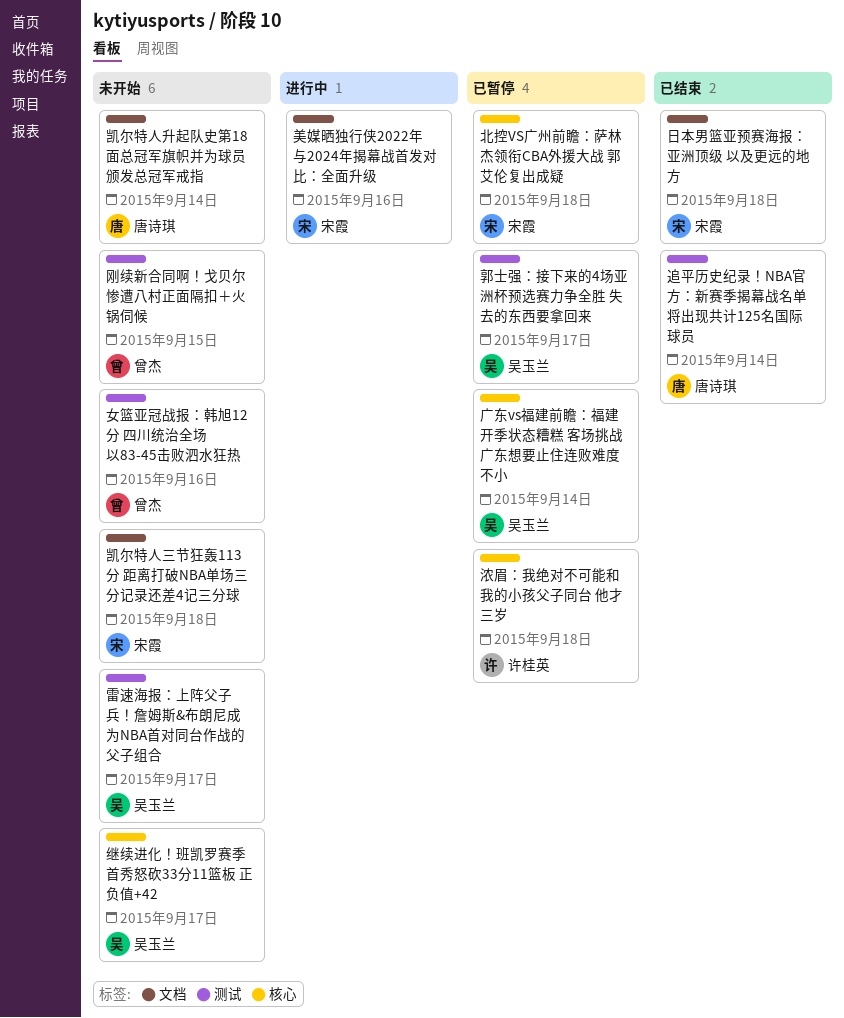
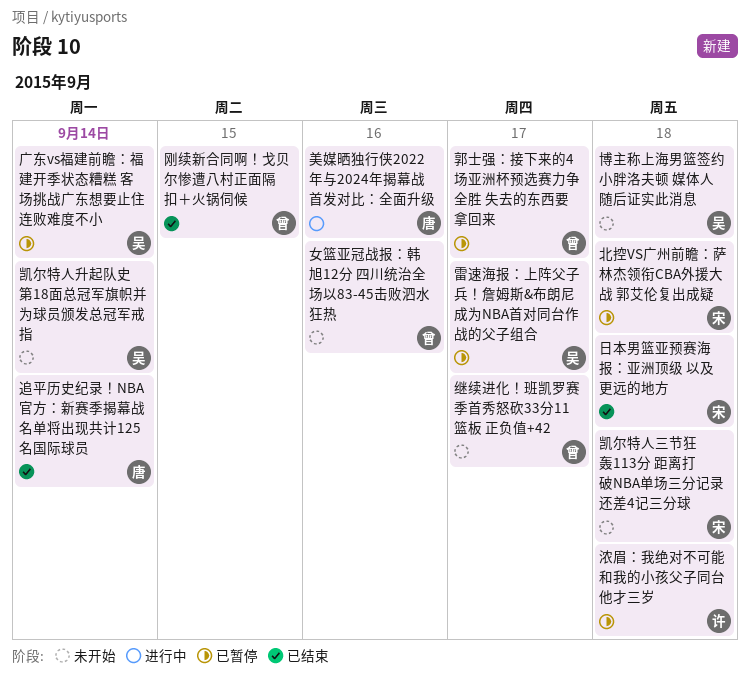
凯尔特人升起队史第18面总冠军旗帜并为球员颁发总冠军戒指, owner: 唐诗琪 -> 吴玉兰
刚续新合同啊！戈贝尔惨遭八村正面隔扣＋火锅伺候, status: 未开始 -> 已结束
博主称上海男篮签约小胖洛夫顿 媒体人随后证实此消息: none -> present
继续进化！班凯罗赛季首秀怒砍33分11篮板 正负值+42, owner: 吴玉兰 -> 曾杰
美媒晒独行侠2022年与2024年揭幕战首发对比：全面升级, owner: 宋霞 -> 唐诗琪
郭士强：接下来的4场亚洲杯预选赛力争全胜 失去的东西要拿回来, owner: 吴玉兰 -> 曾杰
雷速海报：上阵父子兵！詹姆斯&布朗尼成为NBA首对同台作战的父子组合, status: 未开始 -> 已暂停

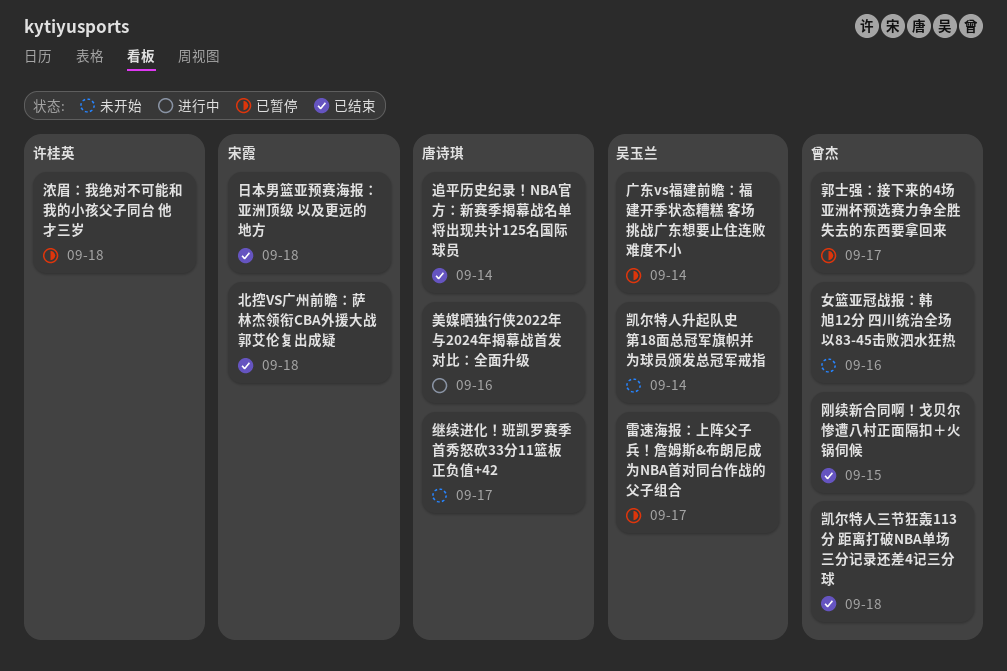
凯尔特人三节狂轰113分 距离打破NBA单场三分记录还差4记三分球, status: 未开始 -> 已结束
凯尔特人三节狂轰113分 距离打破NBA单场三分记录还差4记三分球, owner: 宋霞 -> 曾杰
北控VS广州前瞻：萨林杰领衔CBA外援大战 郭艾伦复出成疑, status: 已暂停 -> 已结束
博主称上海男篮签约小胖洛夫顿 媒体人随后证实此消息: present -> none
继续进化！班凯罗赛季首秀怒砍33分11篮板 正负值+42, owner: 曾杰 -> 唐诗琪

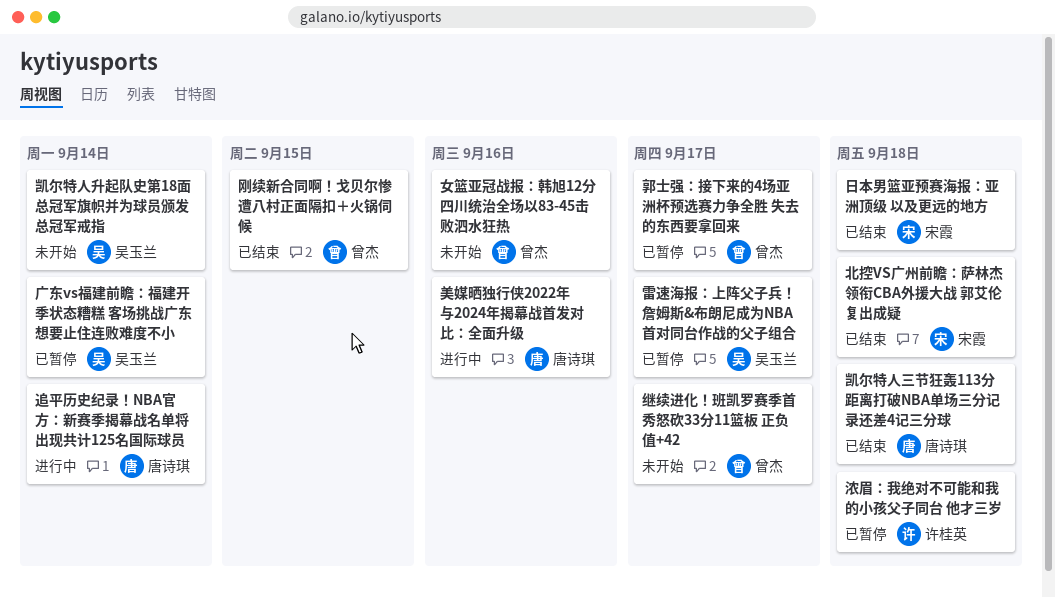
凯尔特人三节狂轰113分 距离打破NBA单场三分记录还差4记三分球, owner: 曾杰 -> 唐诗琪
继续进化！班凯罗赛季首秀怒砍33分11篮板 正负值+42, owner: 唐诗琪 -> 曾杰
追平历史纪录！NBA官方：新赛季揭幕战名单将出现共计125名国际球员, status: 已结束 -> 进行中

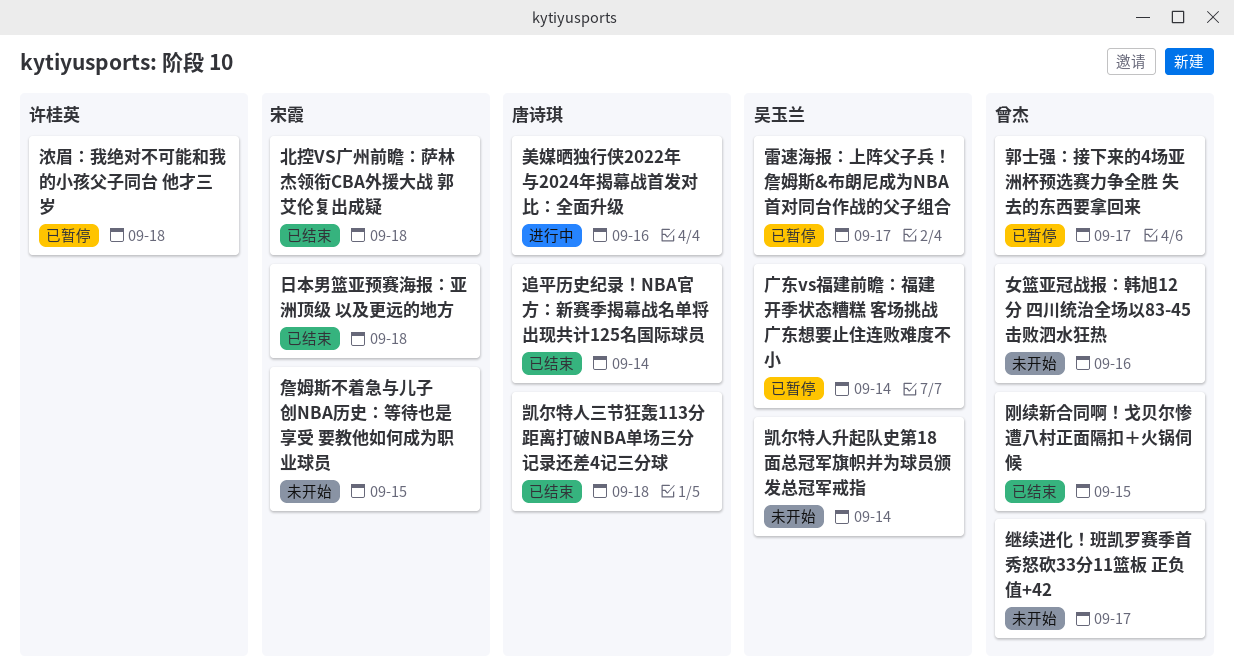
詹姆斯不着急与儿子创NBA历史：等待也是享受 要教他如何成为职业球员: none -> present
追平历史纪录！NBA官方：新赛季揭幕战名单将出现共计125名国际球员, status: 进行中 -> 已结束

